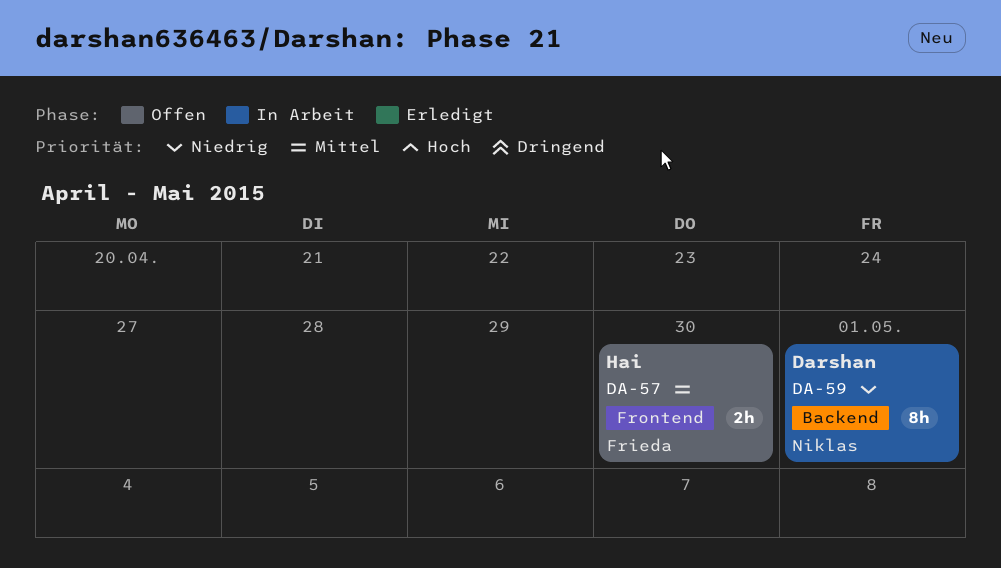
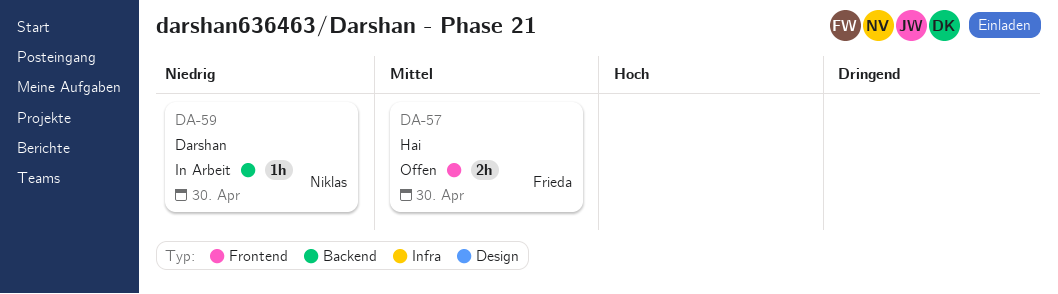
DA-59, estimate: 8h -> 1h
DA-59, due: May 1 -> Apr 30

